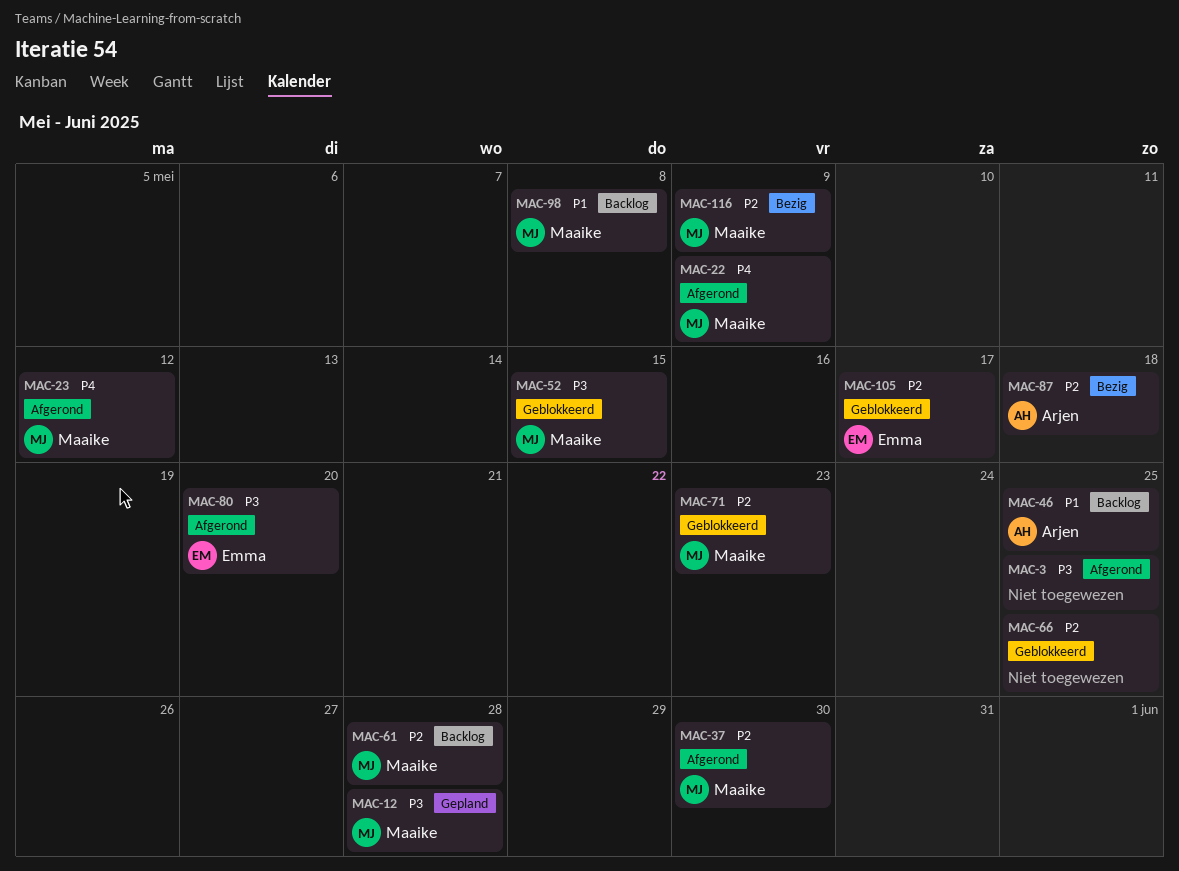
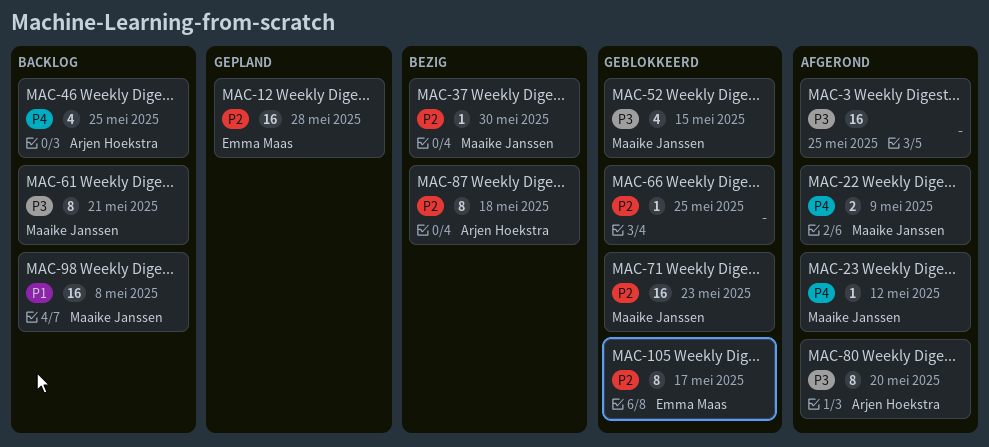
MAC-12, owner: Maaike Janssen -> Emma Maas
MAC-12, priority: P3 -> P2
MAC-37, status: Afgerond -> Bezig
MAC-46, priority: P1 -> P4
MAC-61, priority: P2 -> P3
MAC-61, due: May 28 -> May 21
MAC-80, owner: Emma Maas -> Arjen Hoekstra
MAC-116: present -> none

